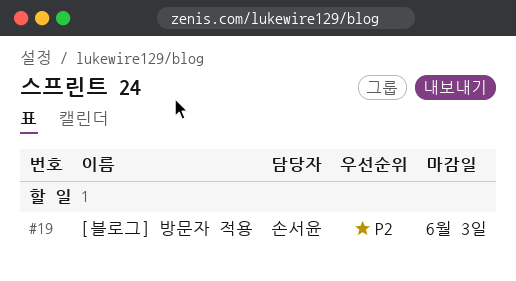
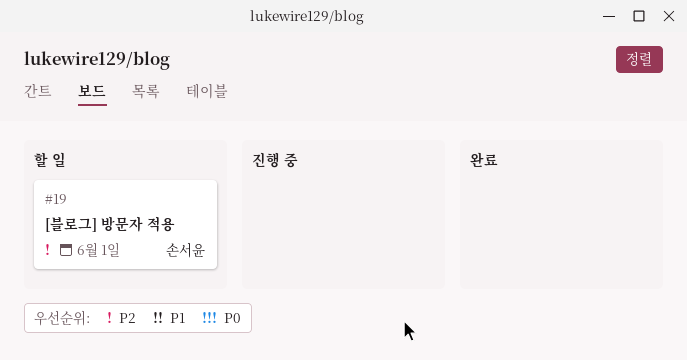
#19, due: Jun 3 -> Jun 1

